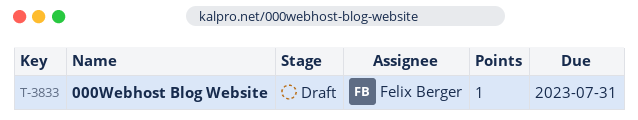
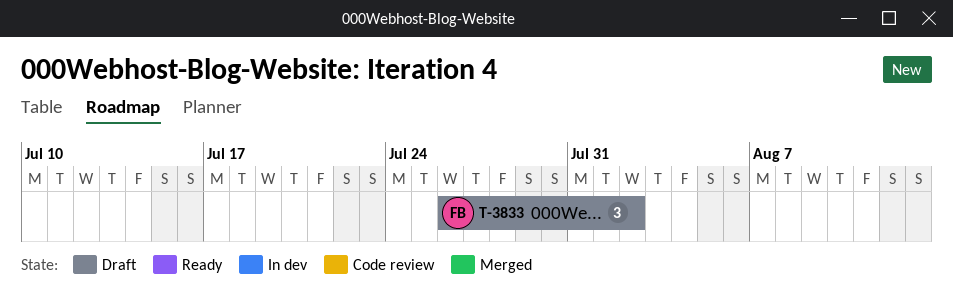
T-3833, estimate: 1 -> 3
T-3833, due: Jul 31 -> Aug 2

